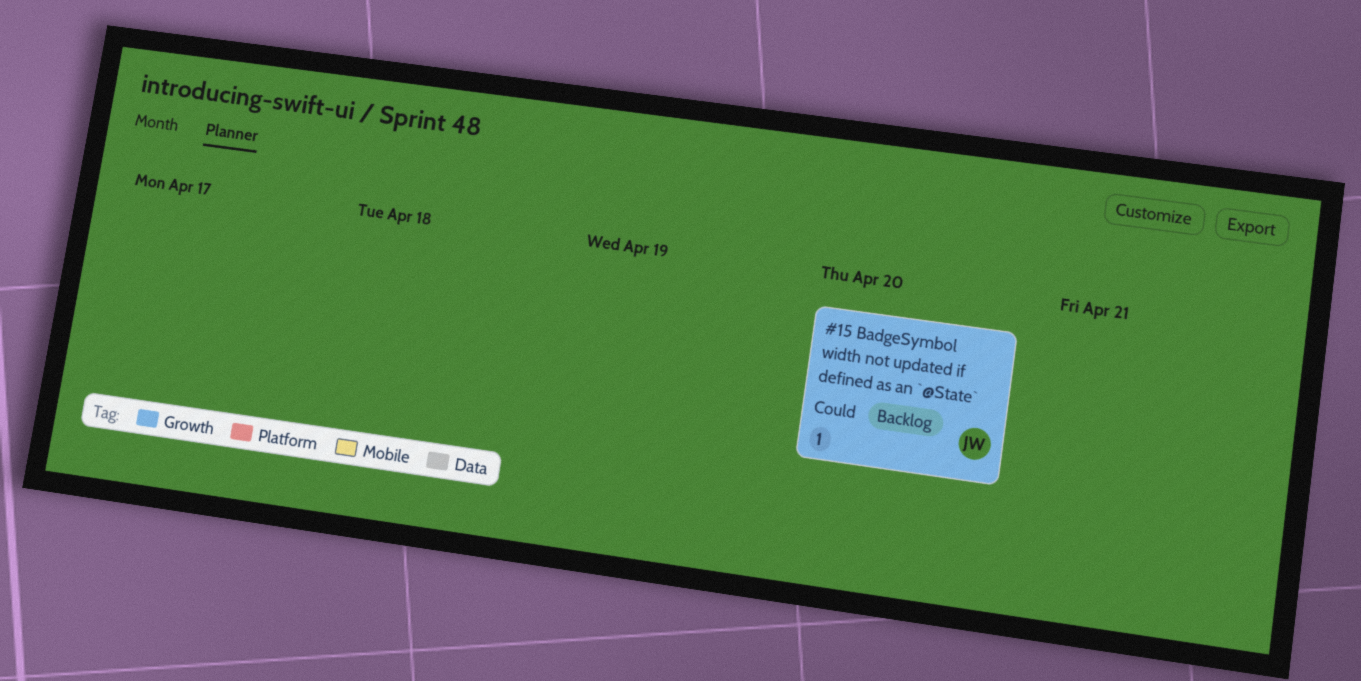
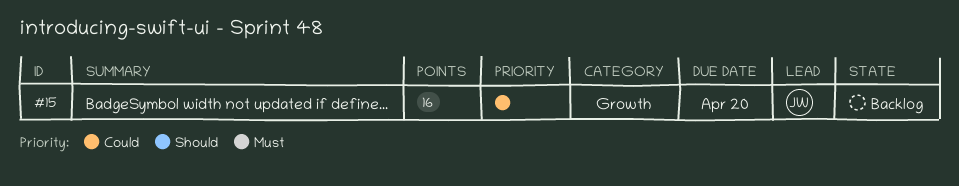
#15, estimate: 1 -> 16

